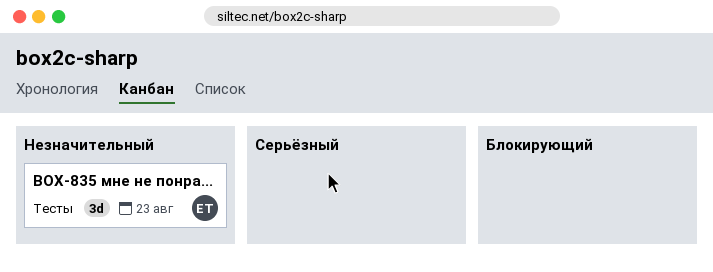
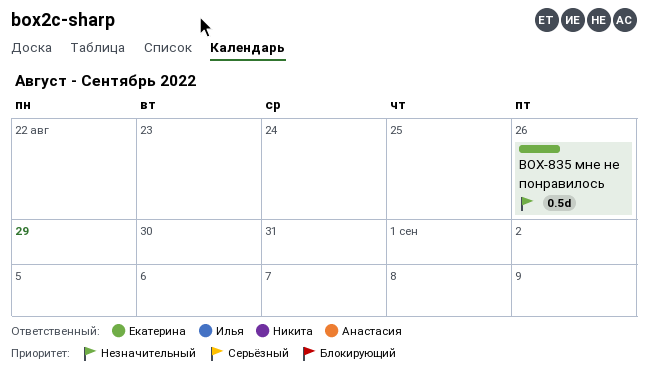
BOX-835, estimate: 3d -> 0.5d
BOX-835, due: Aug 23 -> Aug 26

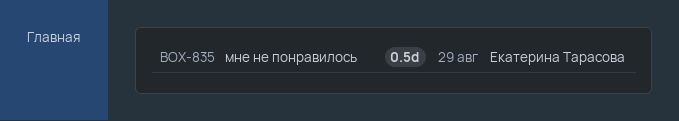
BOX-835, due: Aug 26 -> Aug 29

